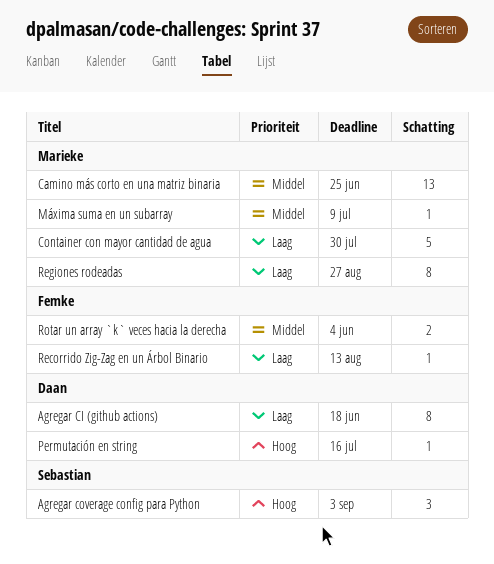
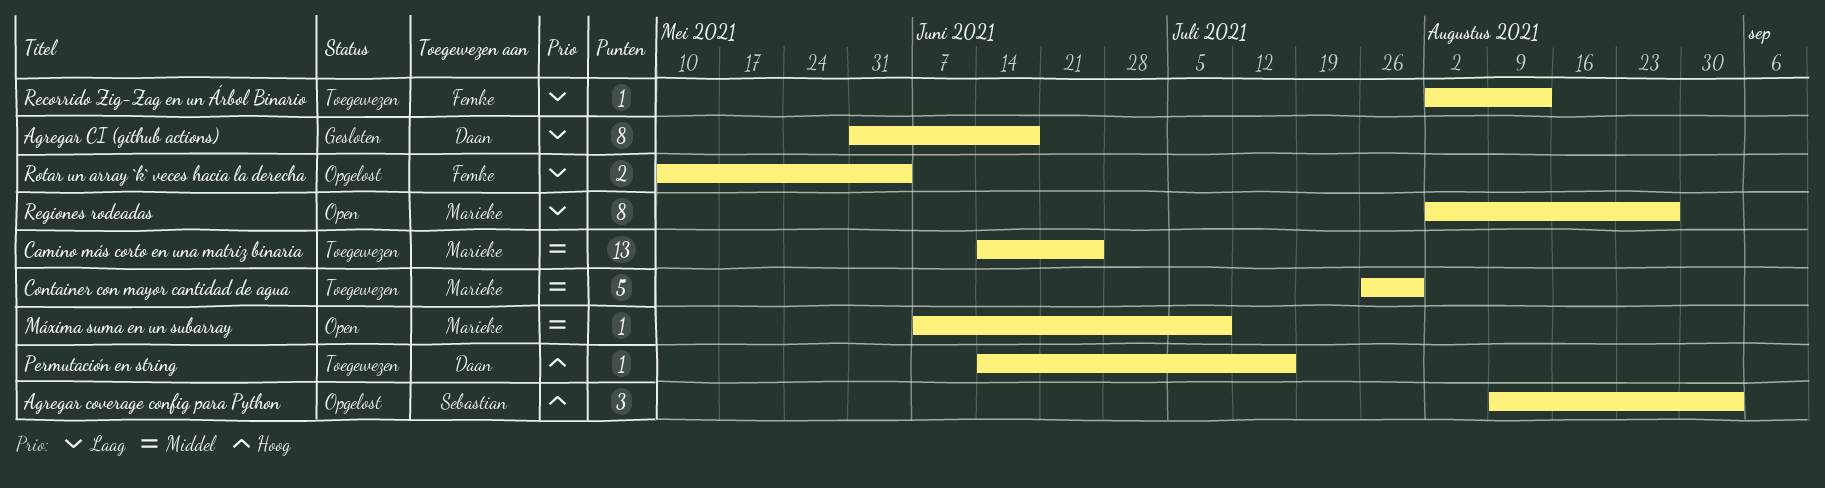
Container con mayor cantidad de agua, priority: Laag -> Middel
Rotar un array `k` veces hacia la derecha, priority: Middel -> Laag

